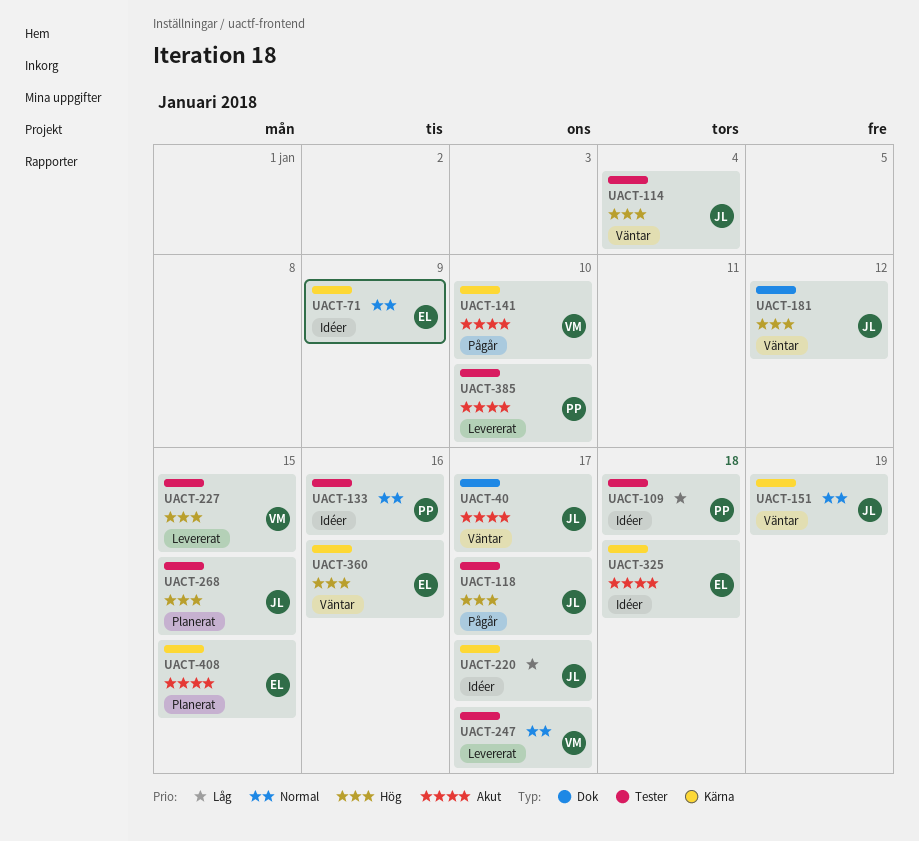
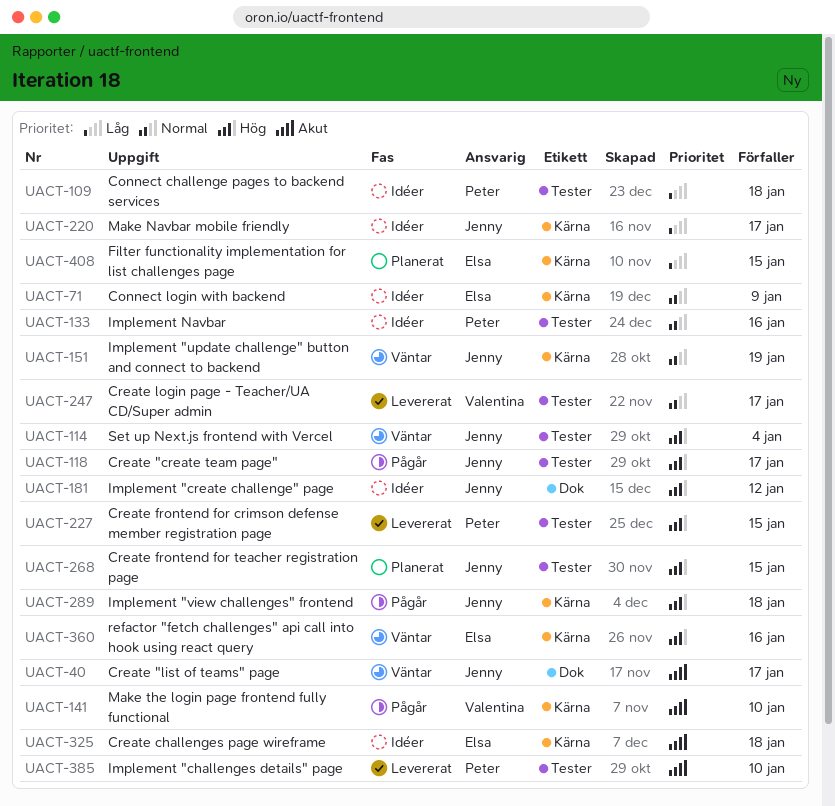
UACT-181, status: Väntar -> Idéer
UACT-227, owner: Valentina -> Peter
UACT-289: none -> present
UACT-408, priority: Akut -> Låg

